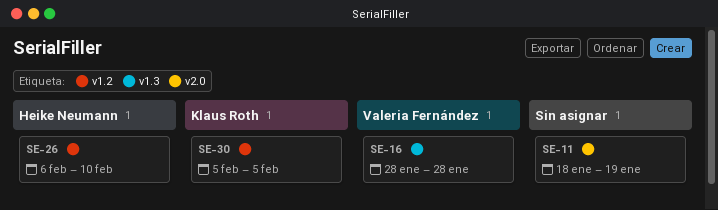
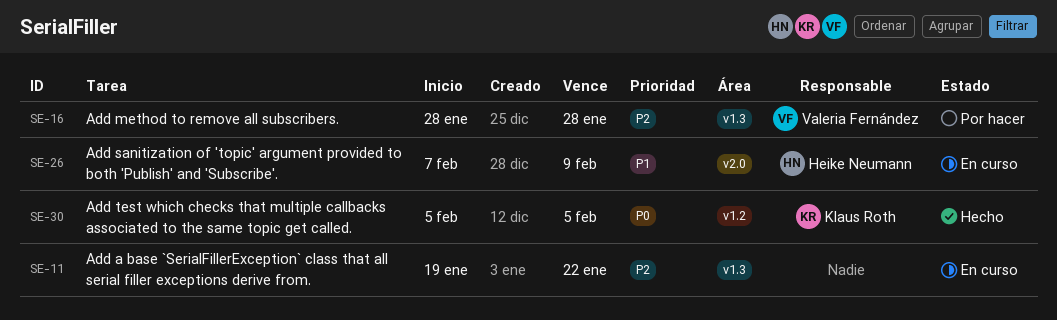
SE-11, label: v2.0 -> v1.3
SE-11, start: Jan 18 -> Jan 19
SE-11, due: Jan 19 -> Jan 22
SE-26, label: v1.2 -> v2.0
SE-26, start: Feb 6 -> Feb 7
SE-26, due: Feb 10 -> Feb 9

